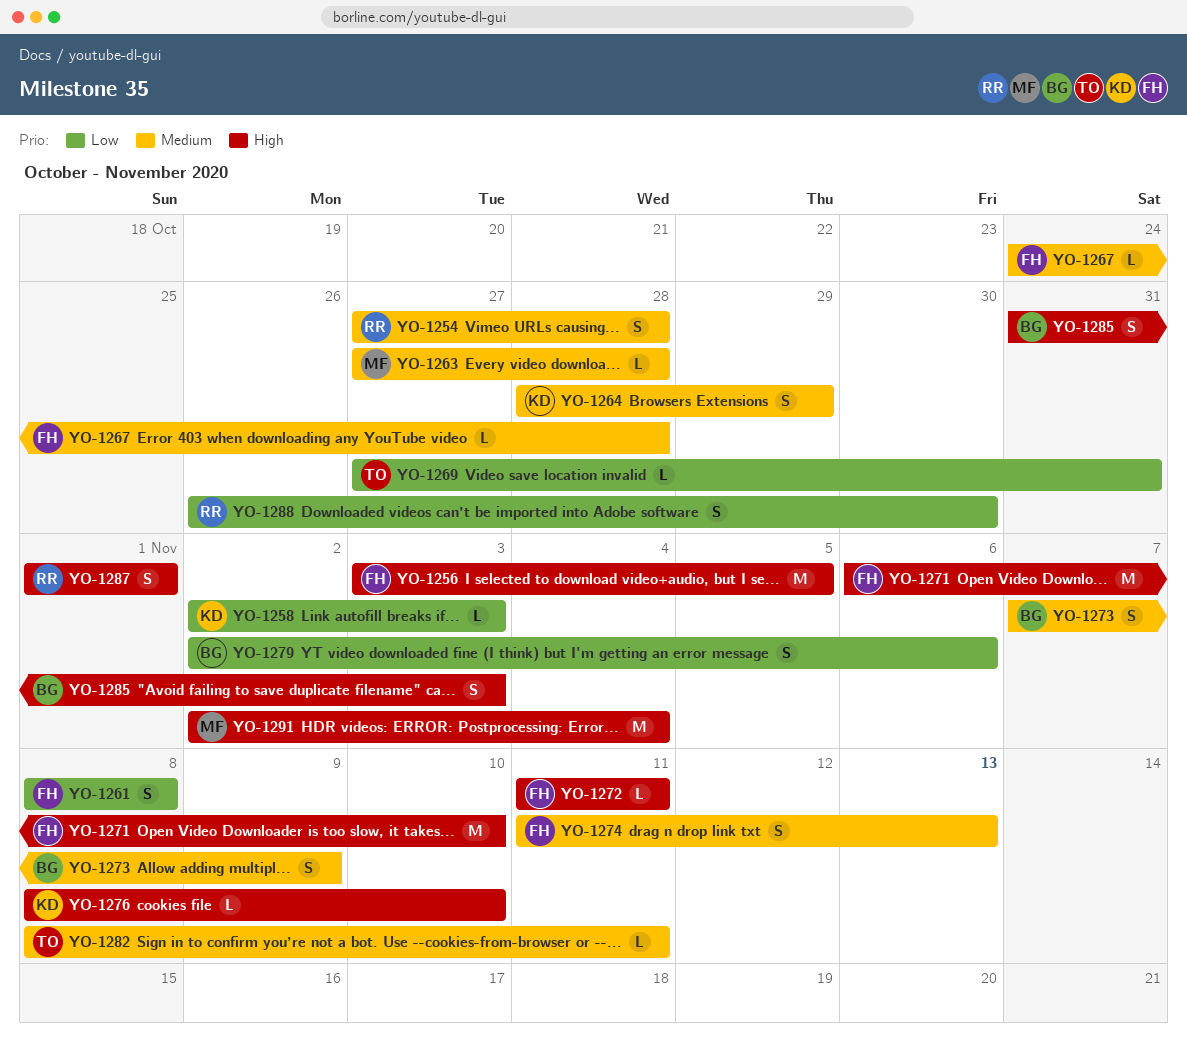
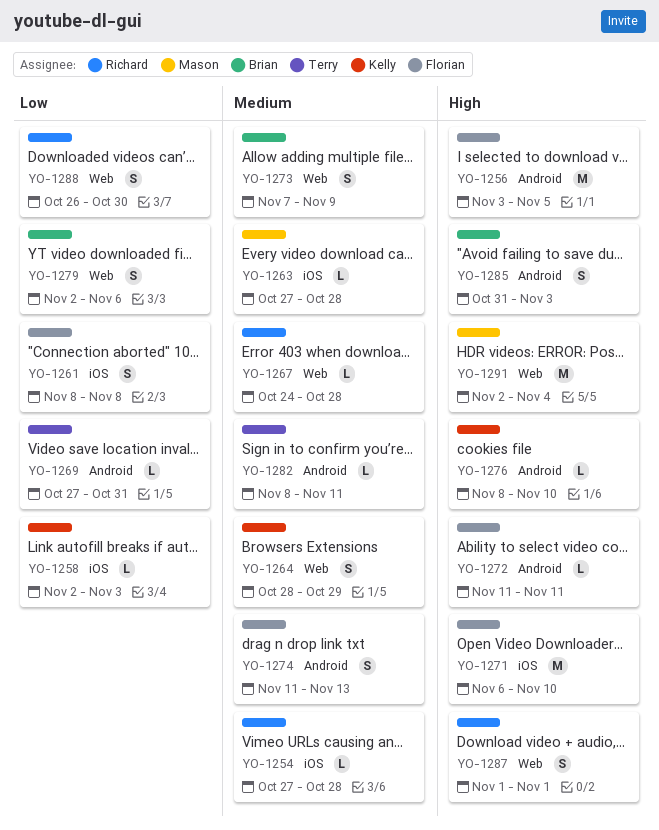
YO-1254, estimate: S -> L
YO-1267, owner: Florian -> Richard

